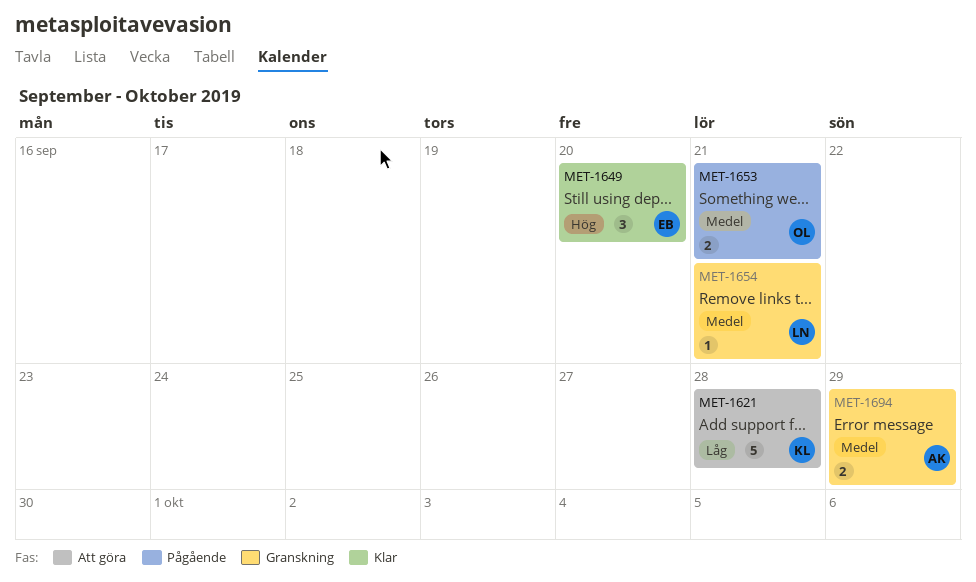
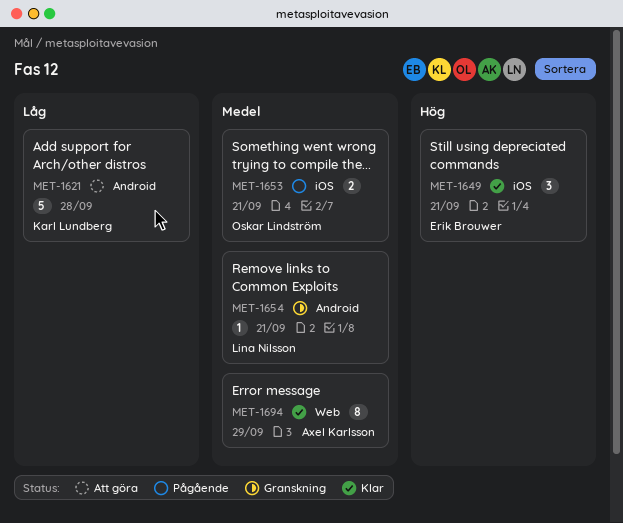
MET-1649, due: Sep 20 -> Sep 21
MET-1694, status: Granskning -> Klar
MET-1694, estimate: 2 -> 8

